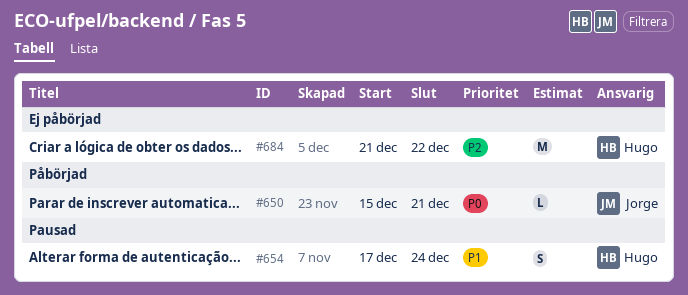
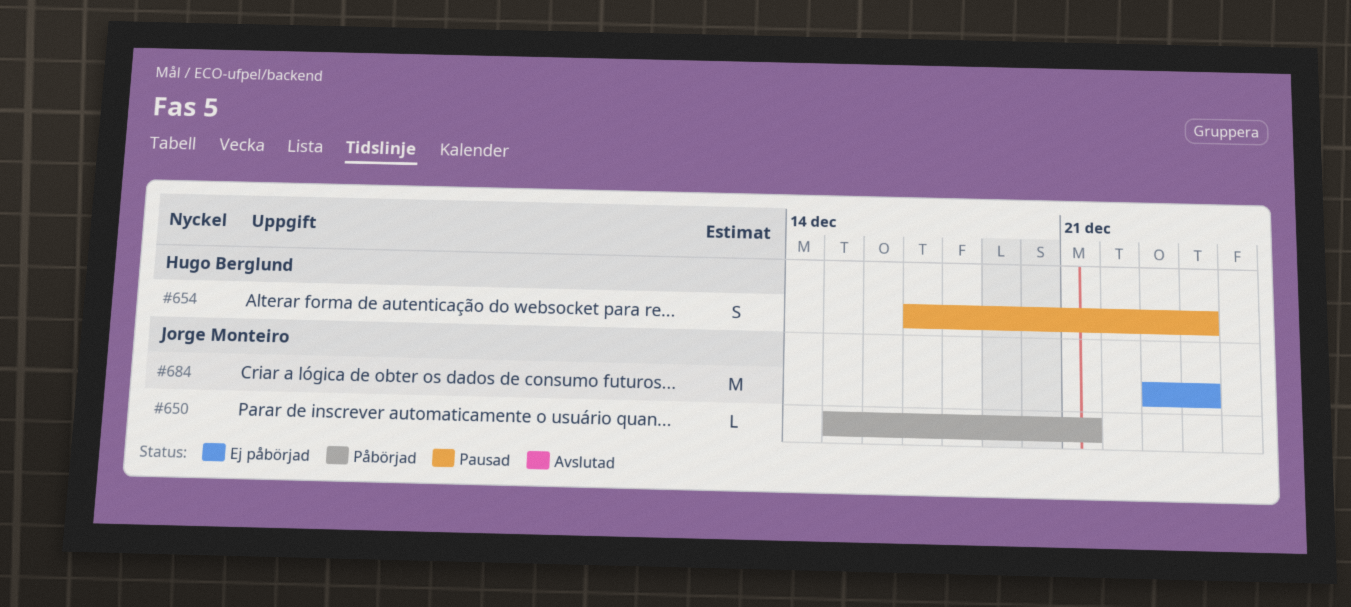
#684, owner: Hugo Berglund -> Jorge Monteiro
#684, start: Dec 21 -> Dec 23
#684, due: Dec 22 -> Dec 24

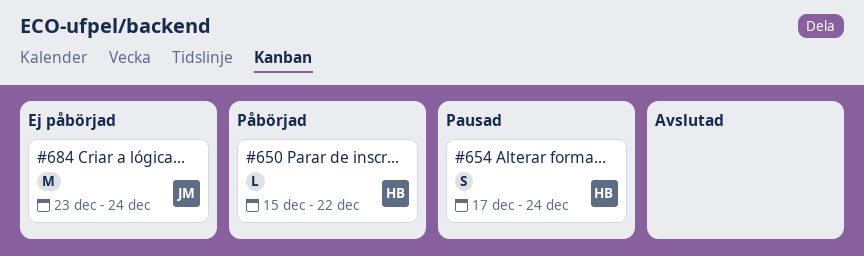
#650, owner: Jorge Monteiro -> Hugo Berglund
#650, due: Dec 21 -> Dec 22

